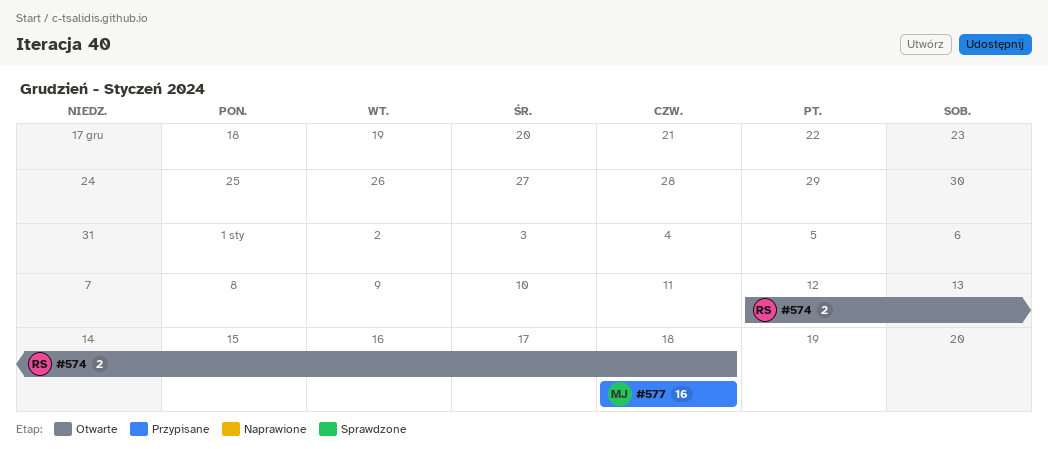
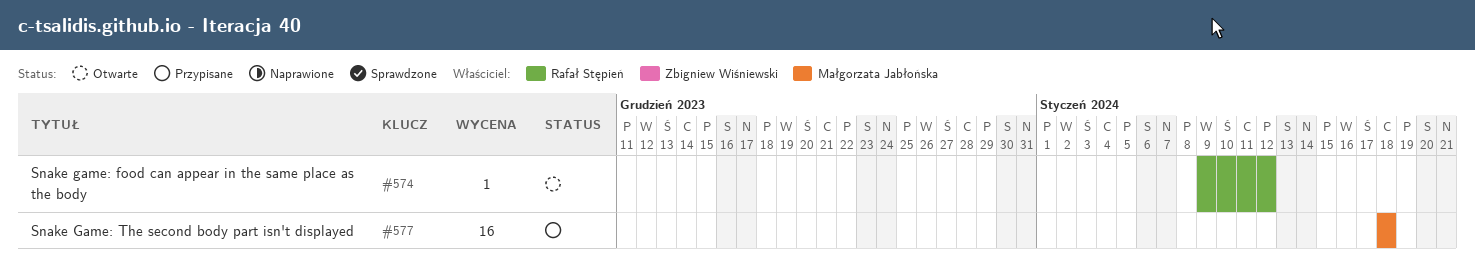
#574, estimate: 2 -> 1
#574, start: Jan 12 -> Jan 9
#574, due: Jan 18 -> Jan 12

